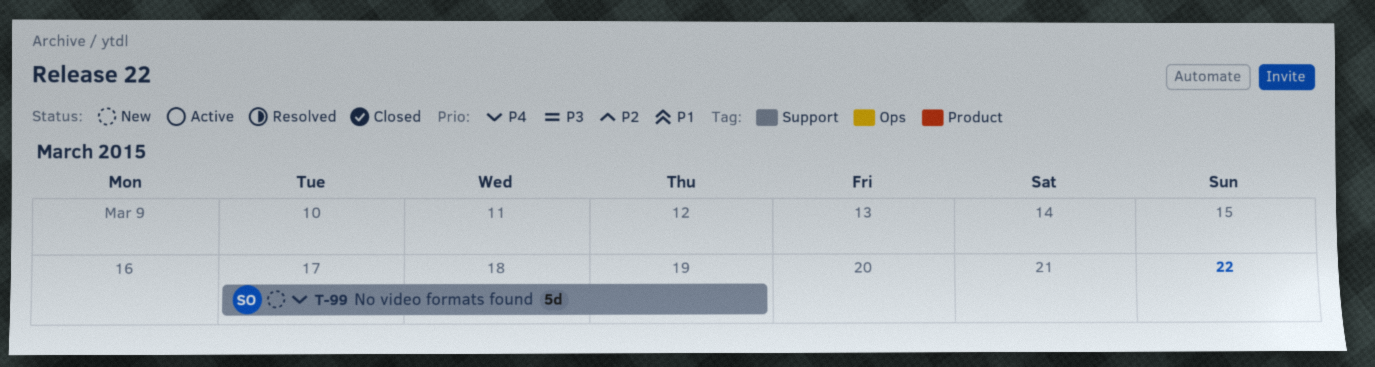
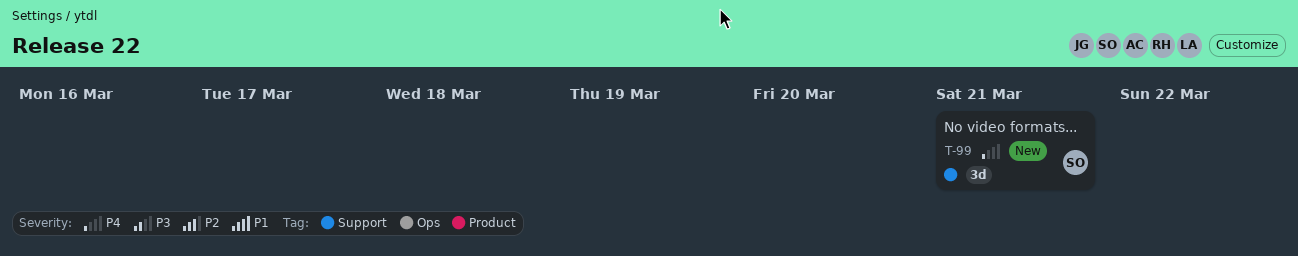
T-99, estimate: 5d -> 3d
T-99, due: Mar 19 -> Mar 21

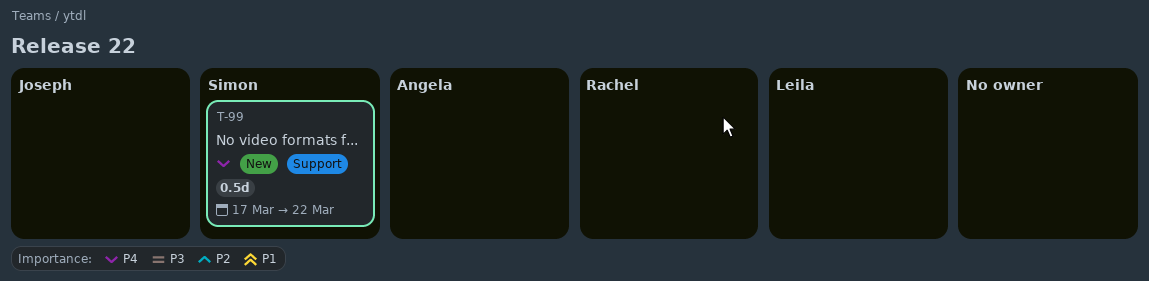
T-99, estimate: 3d -> 0.5d
T-99, due: Mar 21 -> Mar 22

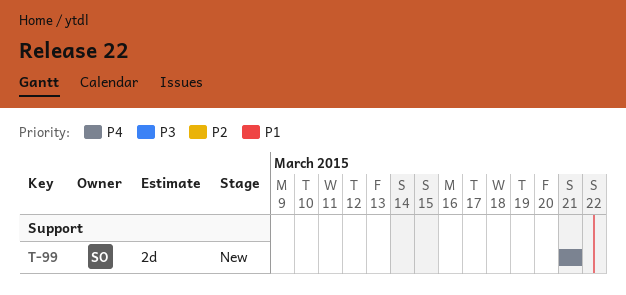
T-99, estimate: 0.5d -> 2d
T-99, start: Mar 17 -> Mar 21
T-99, due: Mar 22 -> Mar 21

